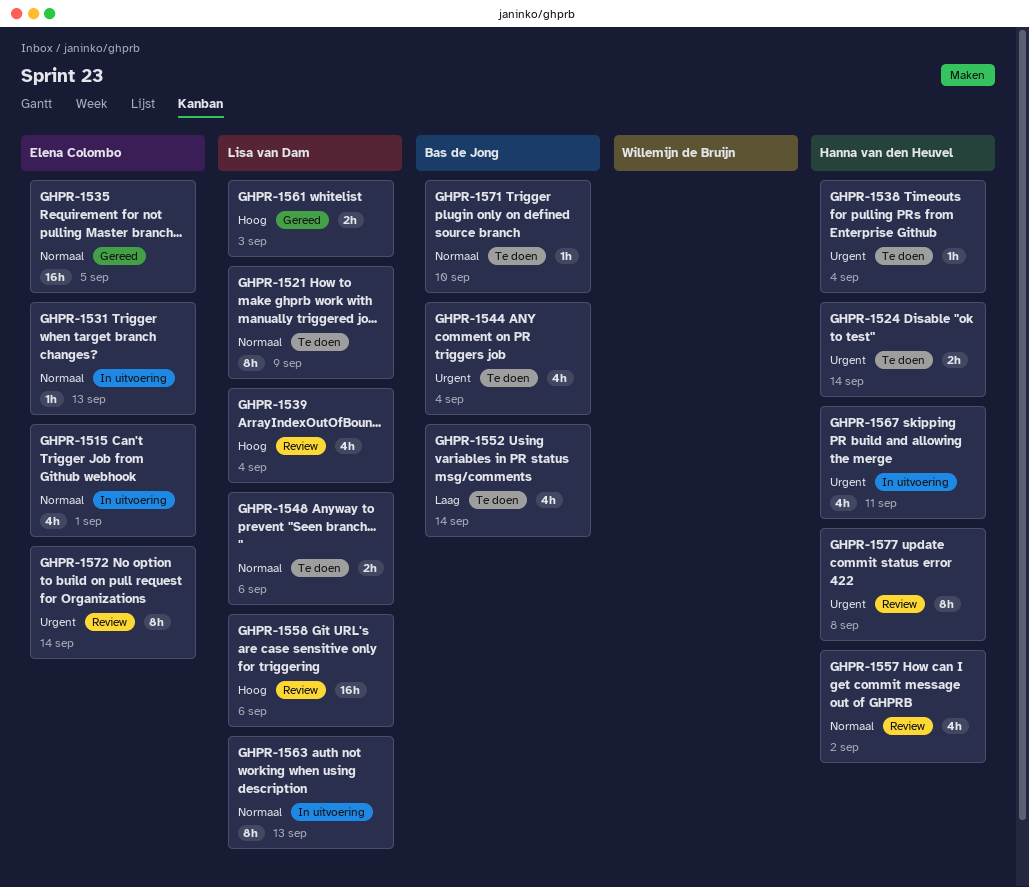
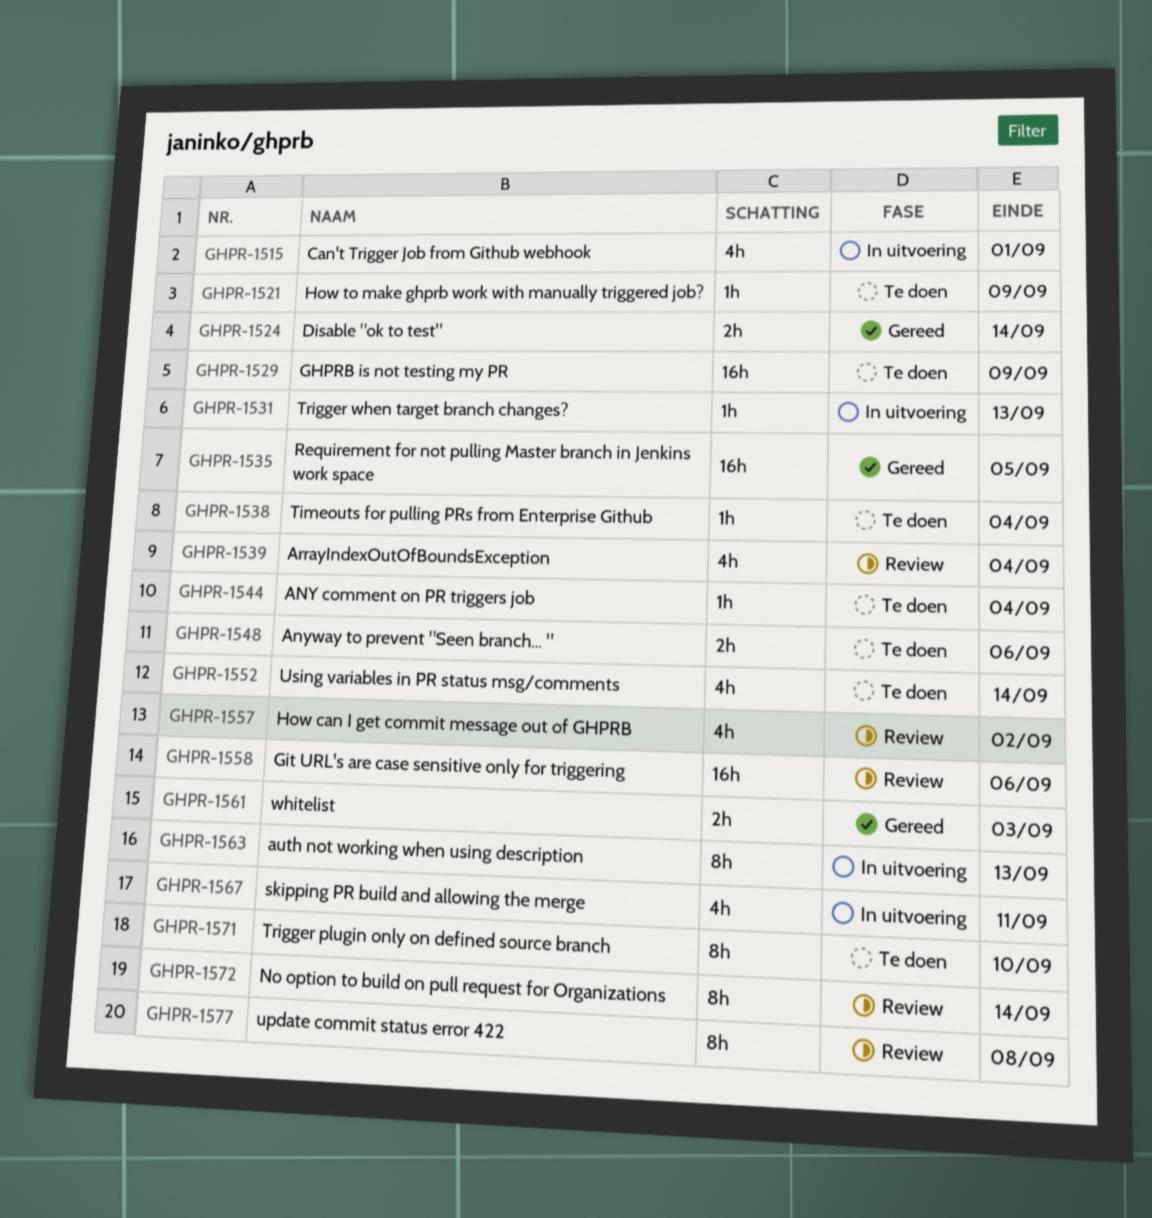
GHPR-1521, estimate: 8h -> 1h
GHPR-1524, status: Te doen -> Gereed
GHPR-1529: none -> present
GHPR-1544, estimate: 4h -> 1h
GHPR-1571, estimate: 1h -> 8h

